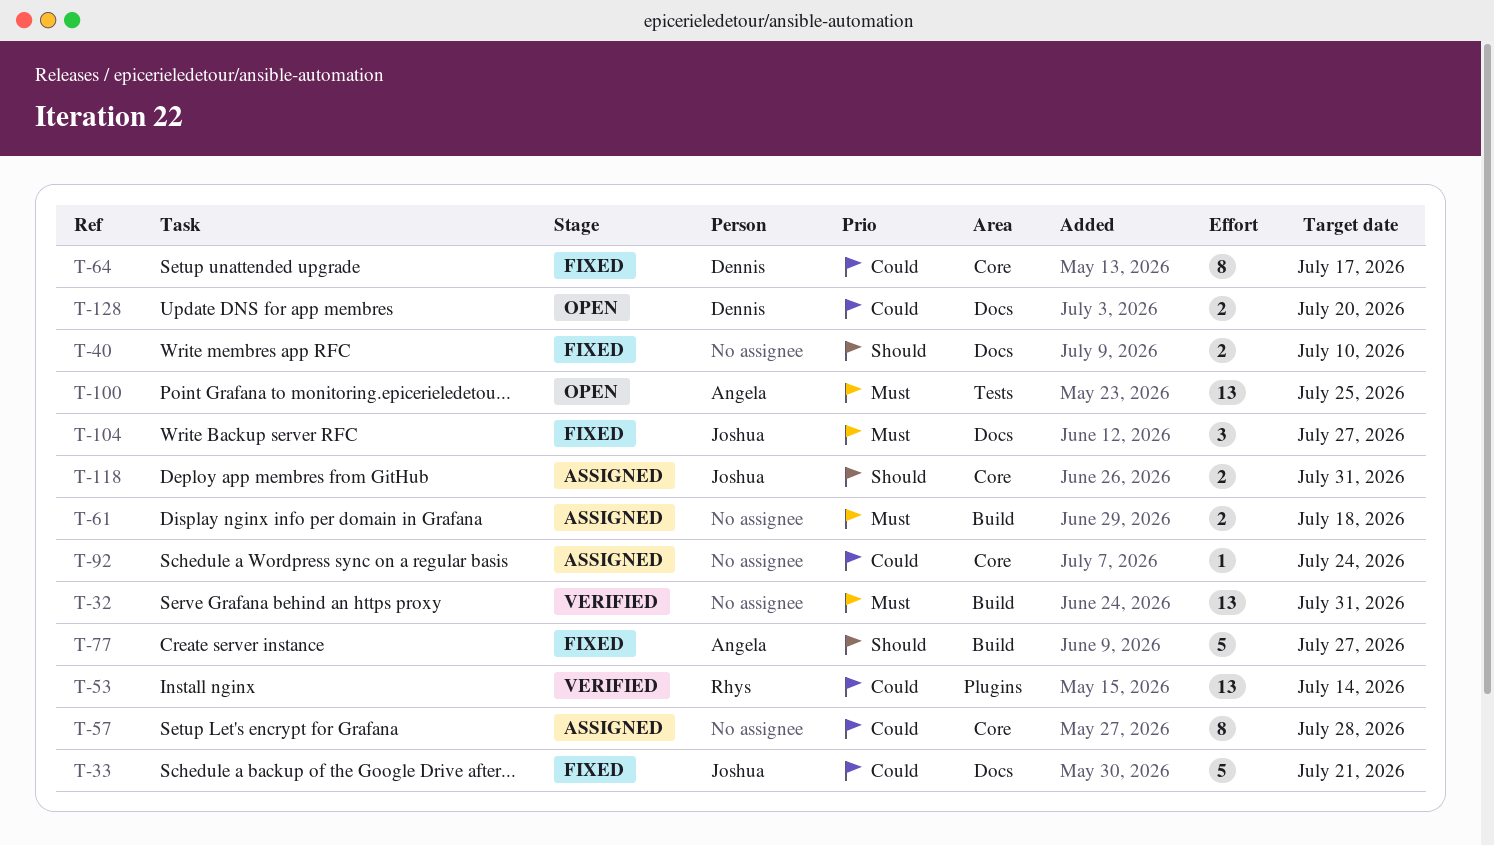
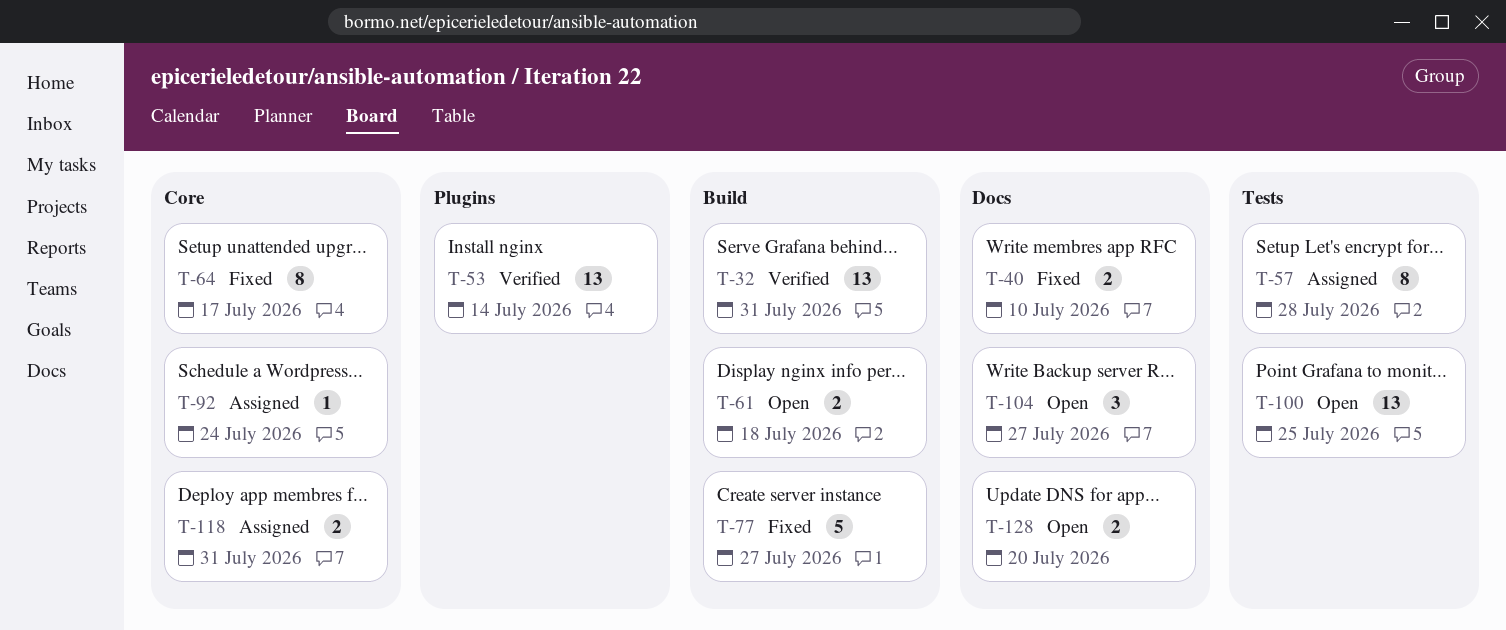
T-33: present -> none
T-57, label: Core -> Tests
T-61, status: Assigned -> Open
T-104, status: Fixed -> Open

